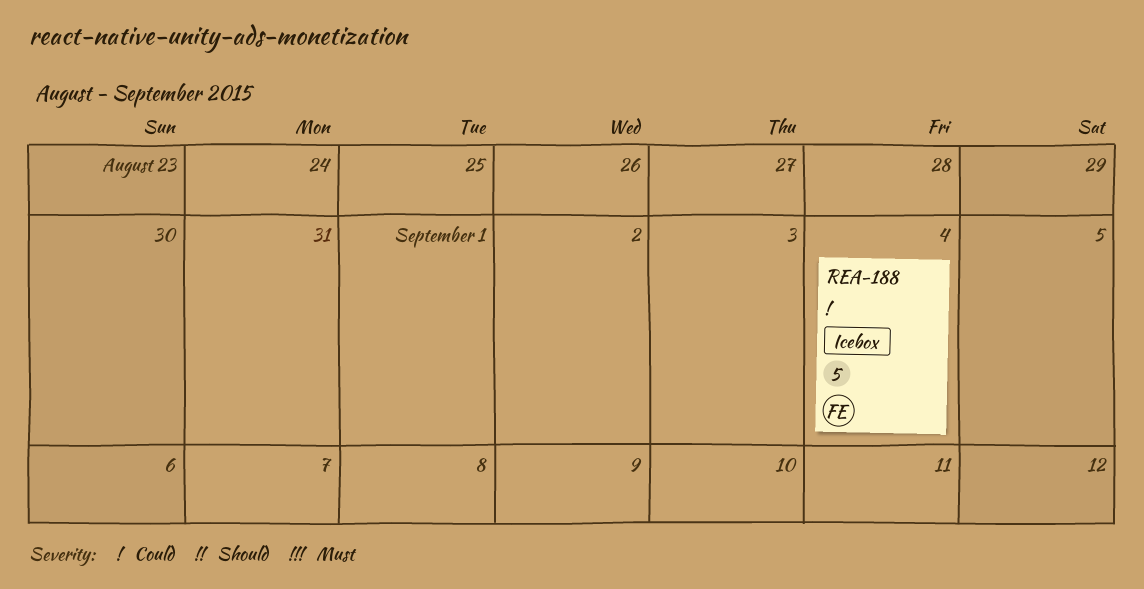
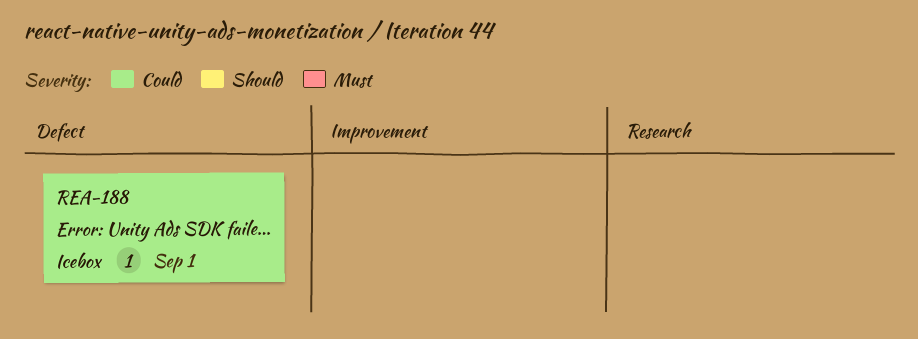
REA-188, estimate: 5 -> 1
REA-188, due: Sep 4 -> Sep 1

